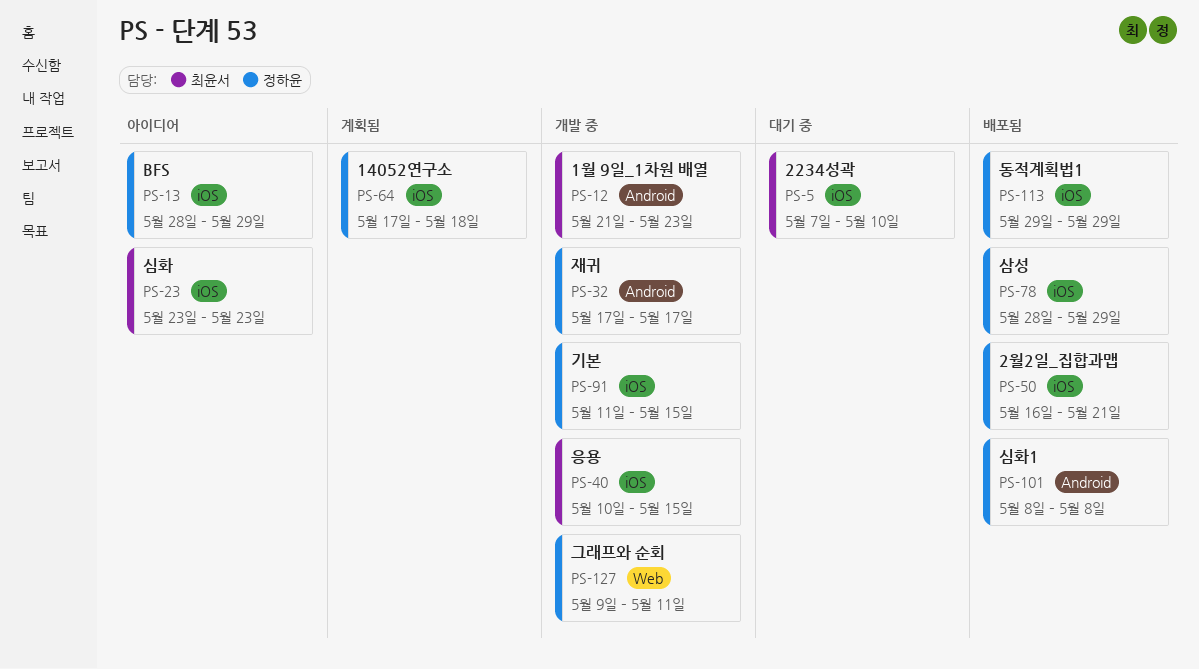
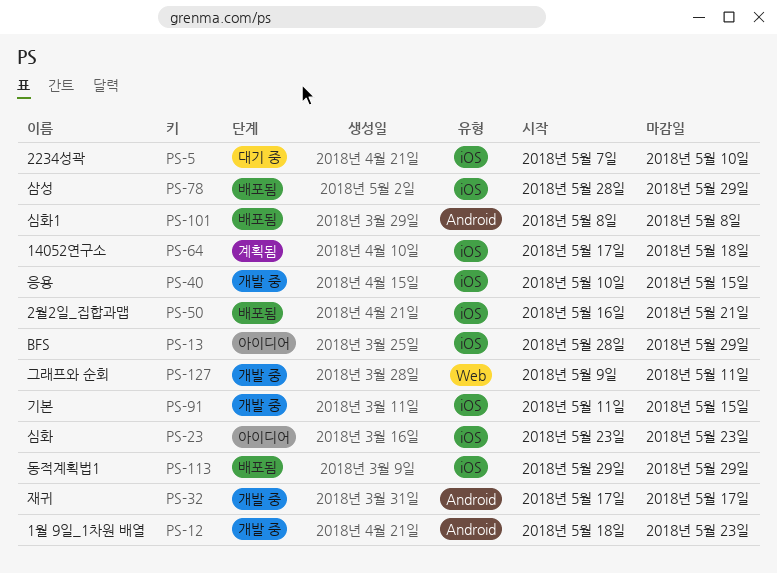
PS-12, start: May 21 -> May 18

